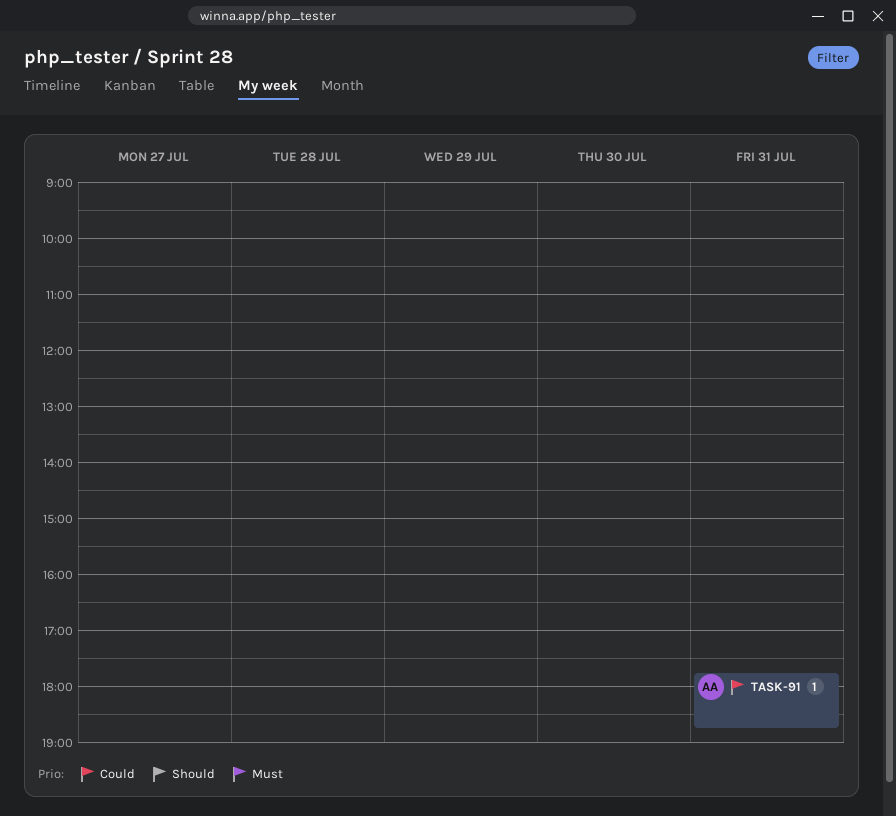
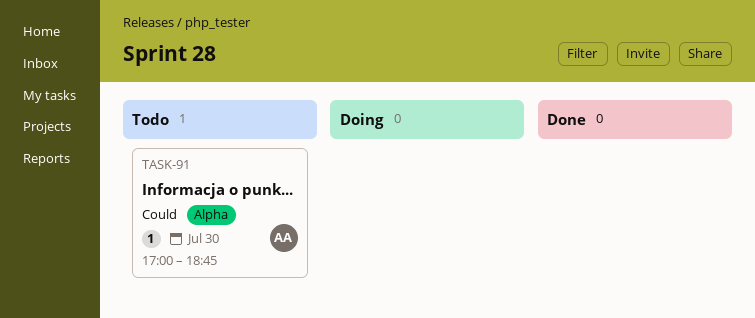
TASK-91, day: Jul 31 -> Jul 30
TASK-91, begins: 17:45 -> 17:00

